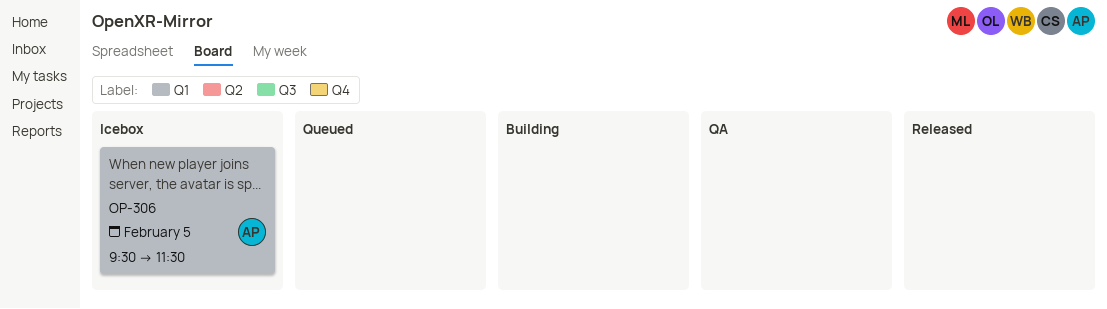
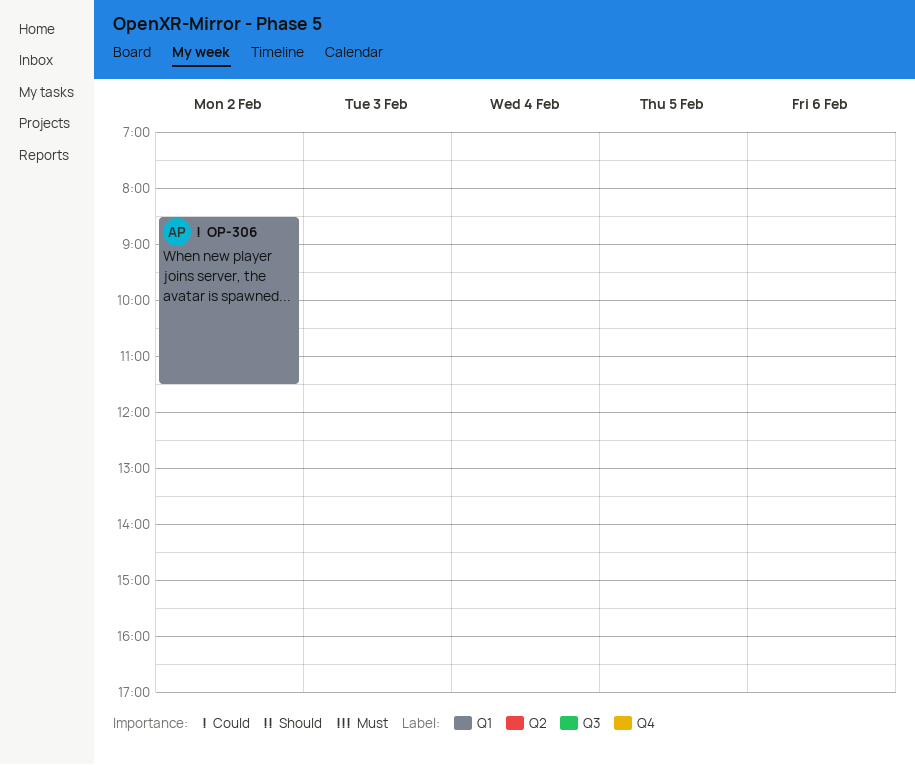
OP-306, day: Feb 5 -> Feb 2
OP-306, begins: 09:30 -> 08:30

